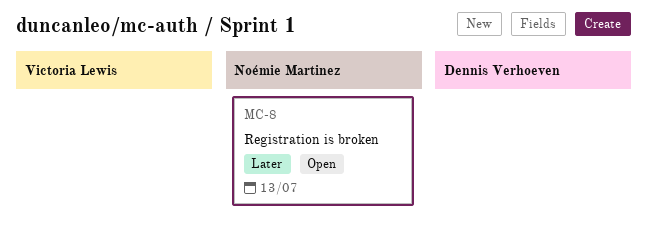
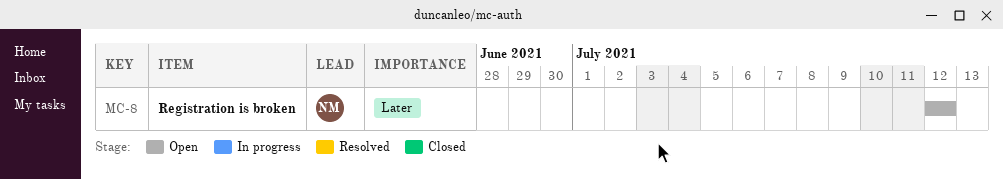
MC-8, due: Jul 13 -> Jul 12

